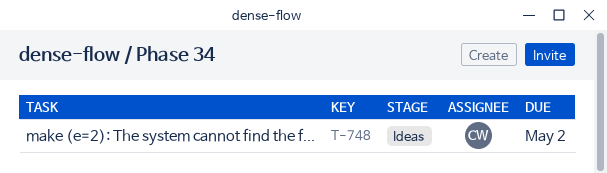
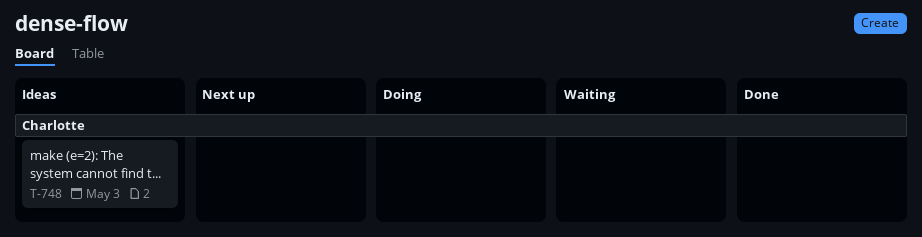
T-748, due: May 2 -> May 3

